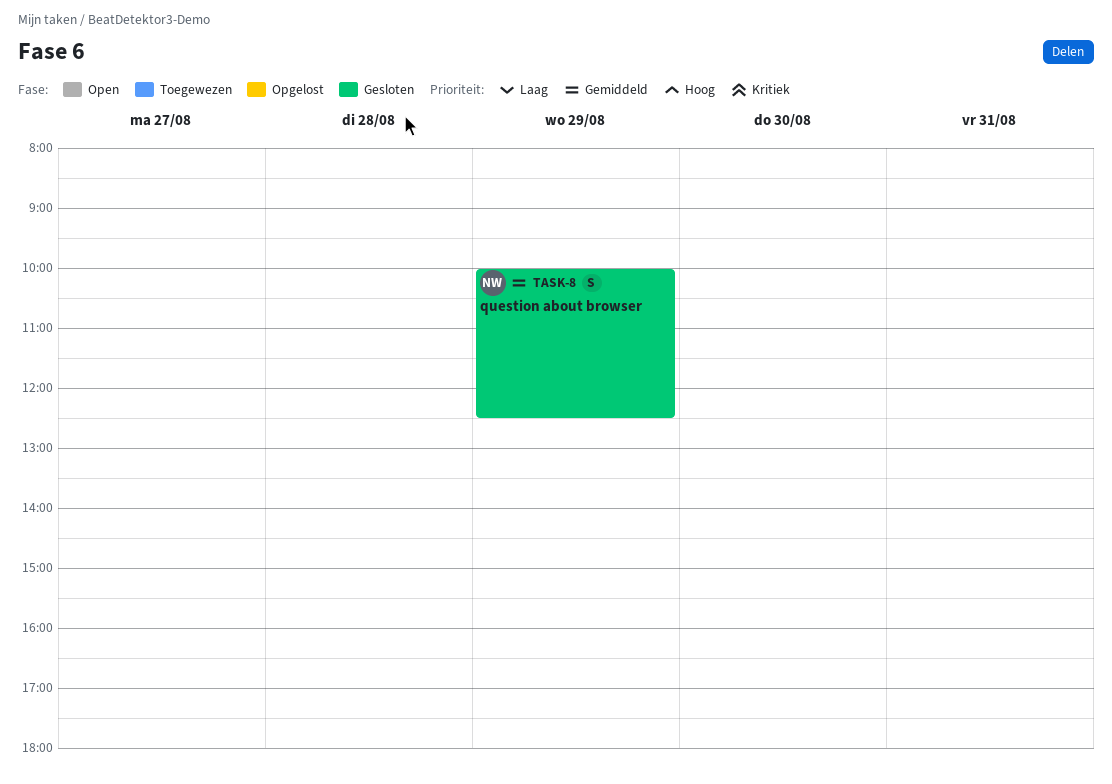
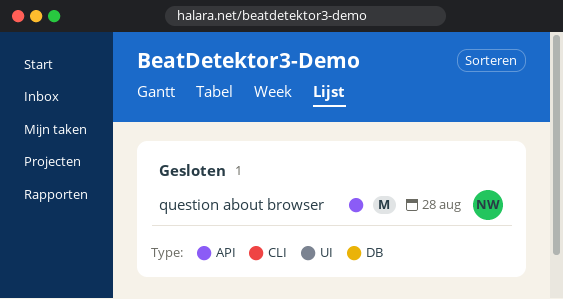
question about browser, estimate: S -> M
question about browser, day: Aug 29 -> Aug 28

